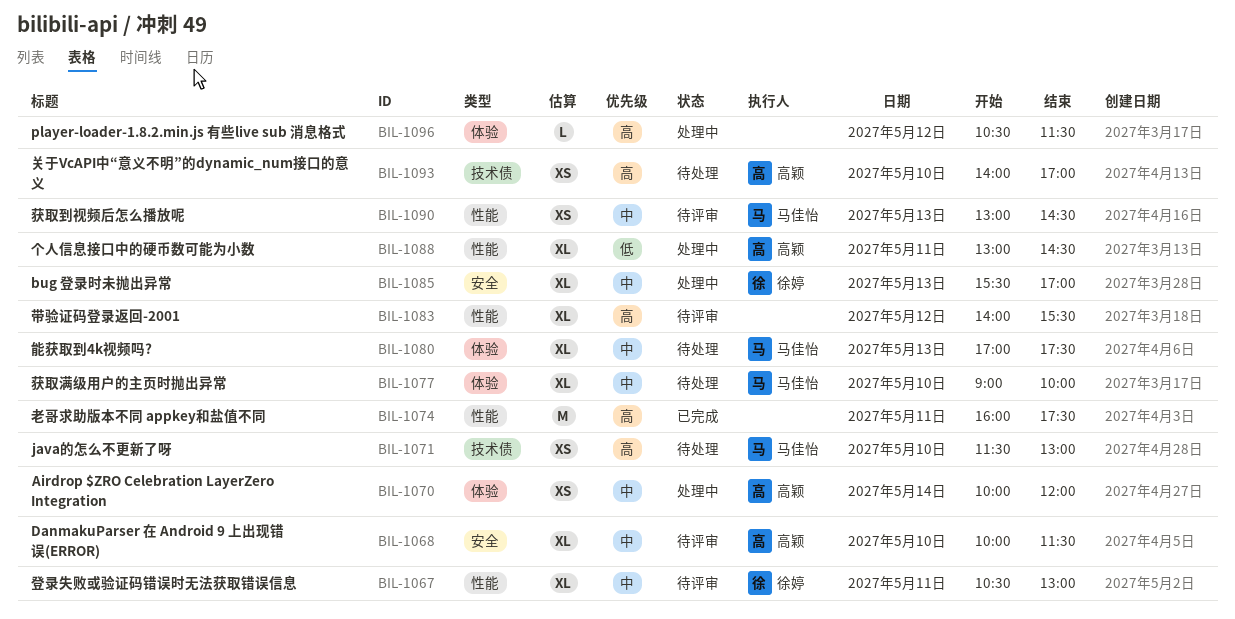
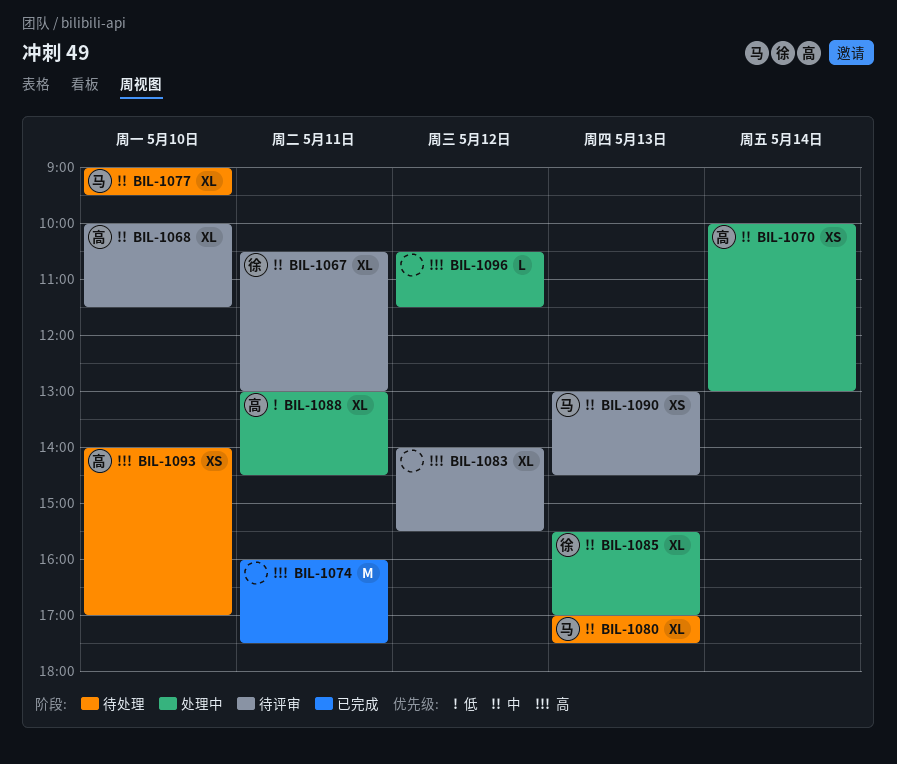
BIL-1070, ends: 12:00 -> 13:00
BIL-1071: present -> none
BIL-1077, ends: 10:00 -> 09:30

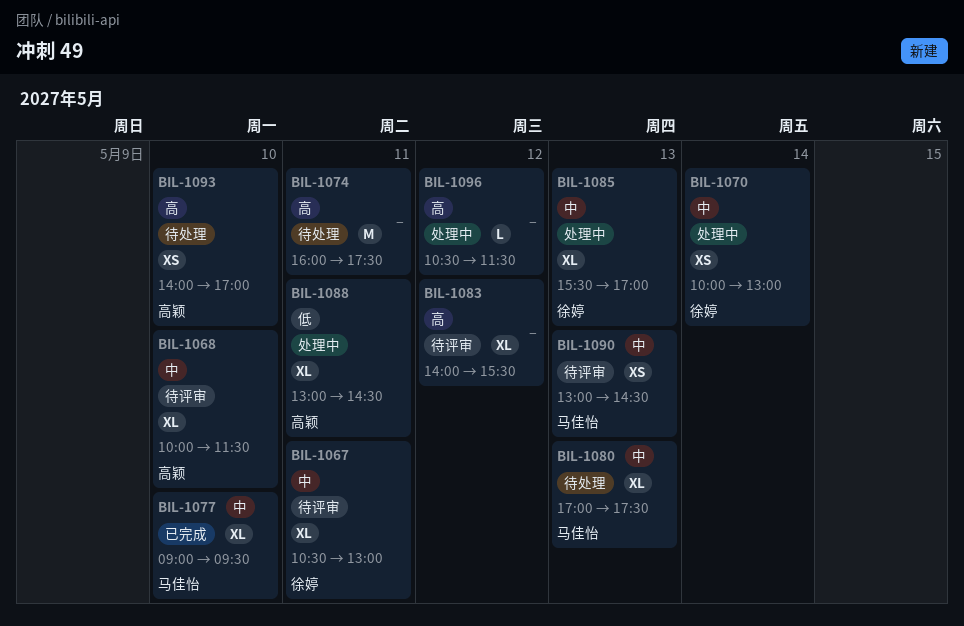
BIL-1070, owner: 高颖 -> 徐婷
BIL-1074, status: 已完成 -> 待处理
BIL-1077, status: 待处理 -> 已完成

